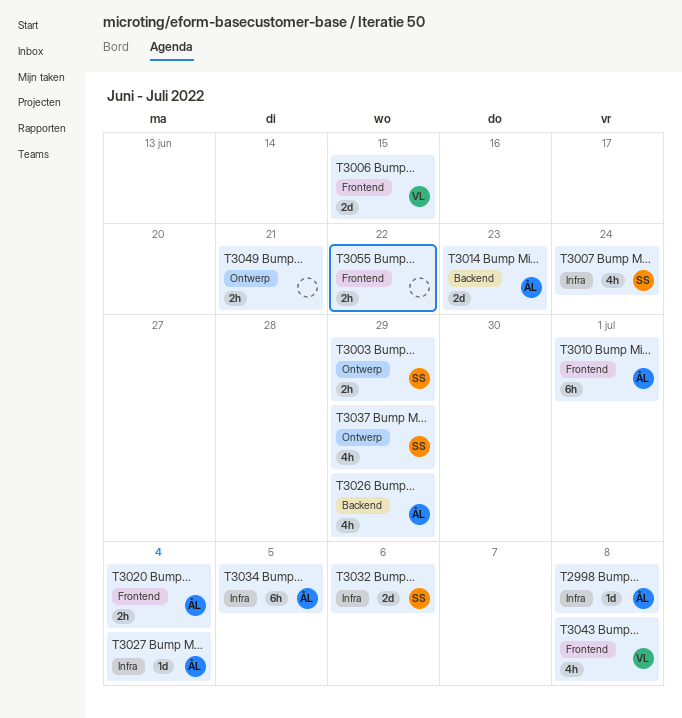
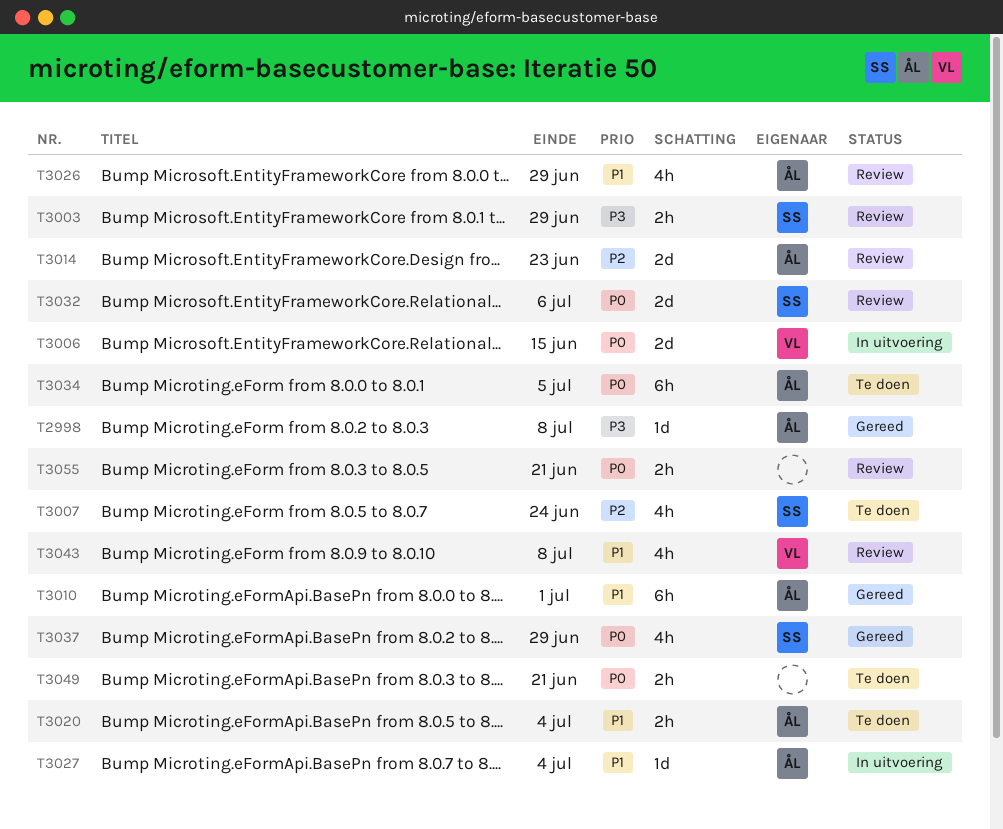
T3055, due: Jun 22 -> Jun 21

